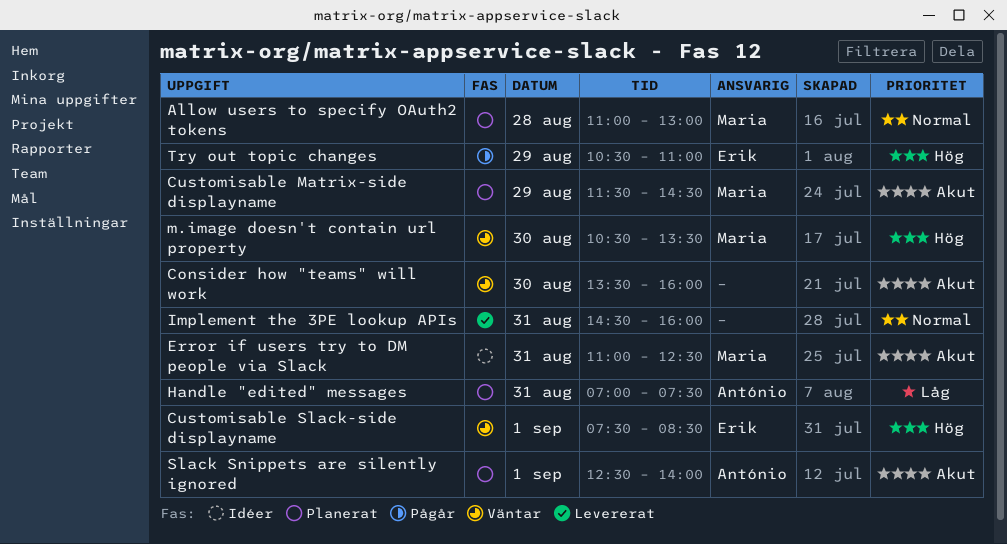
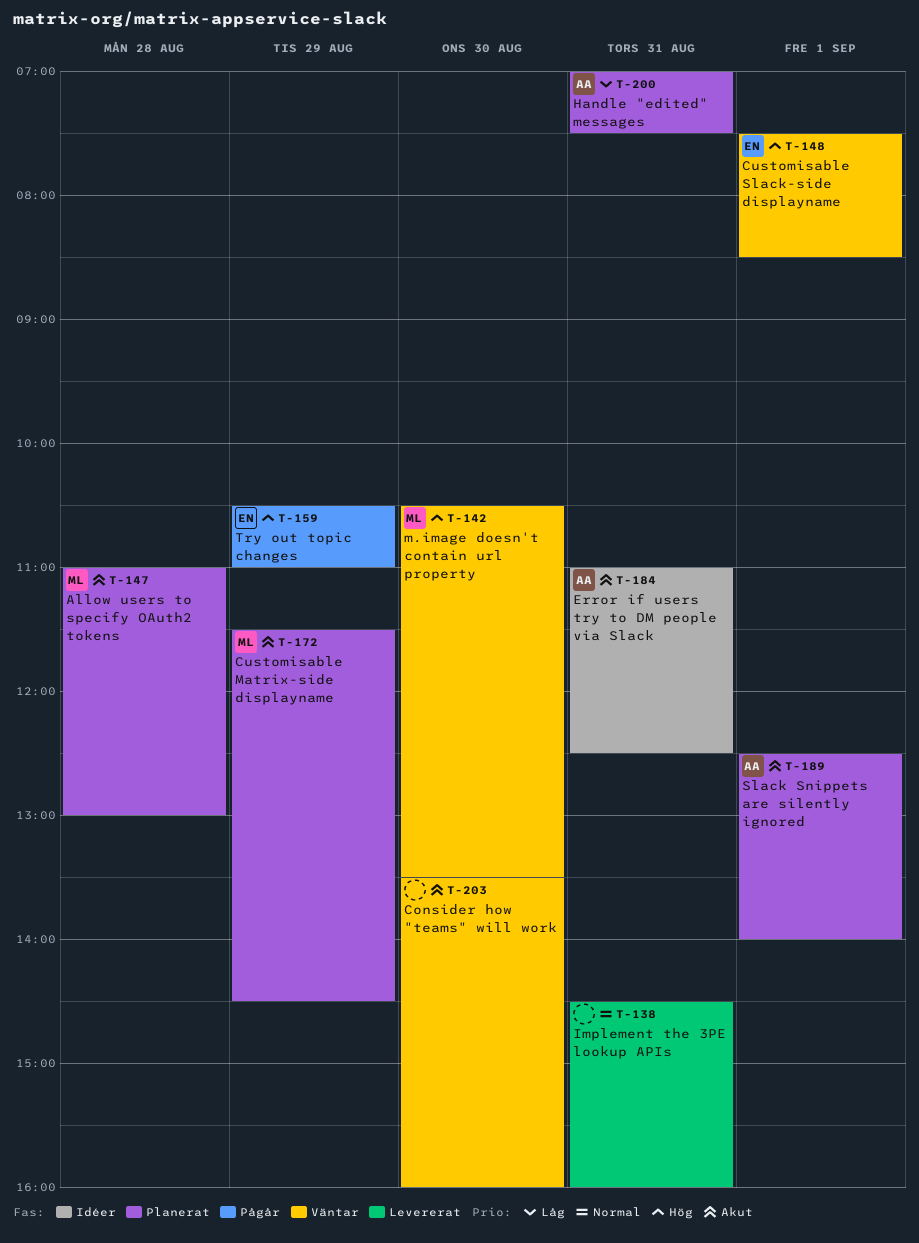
Allow users to specify OAuth2 tokens, priority: Normal -> Akut
Error if users try to DM people via Slack, owner: Maria -> António

